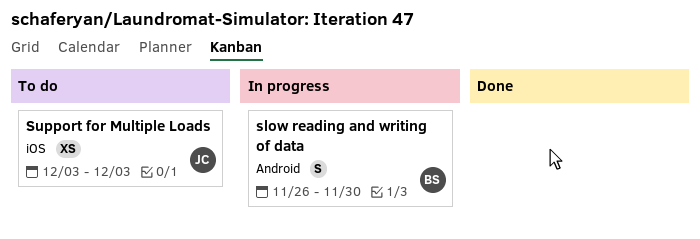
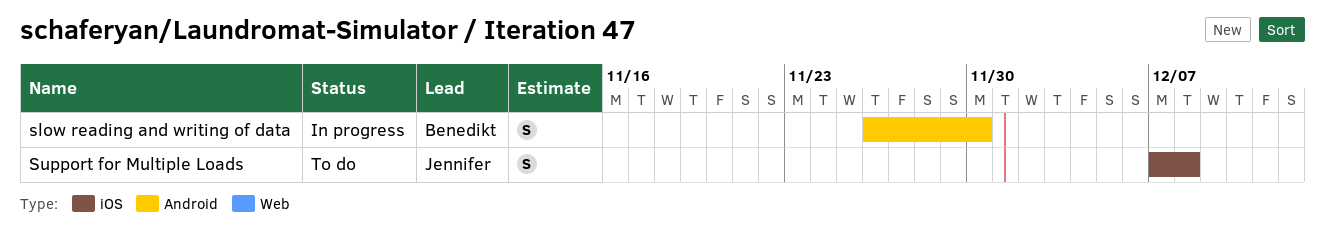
Support for Multiple Loads, estimate: XS -> S
Support for Multiple Loads, start: Dec 3 -> Dec 7
Support for Multiple Loads, due: Dec 3 -> Dec 8

